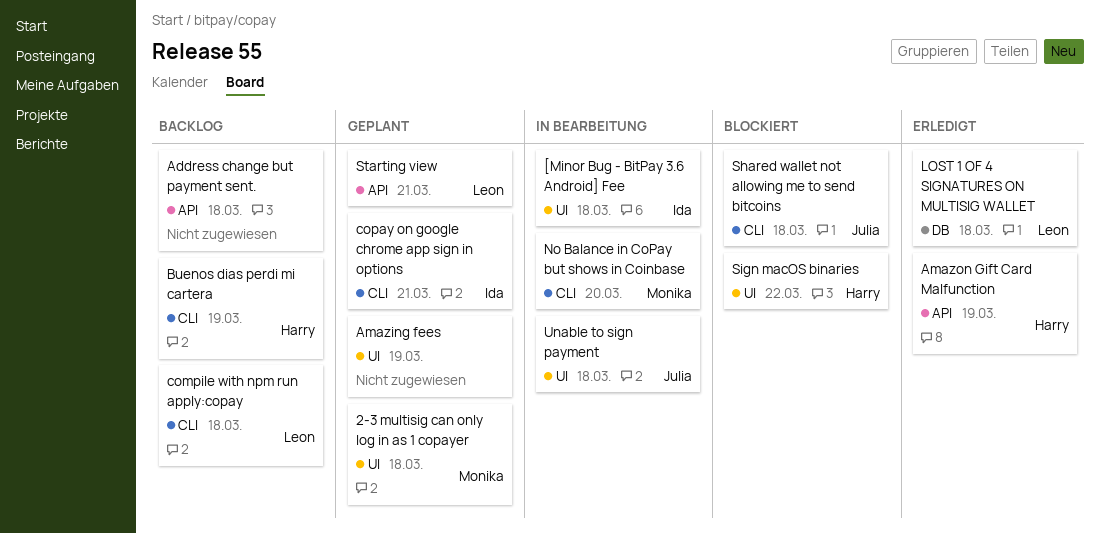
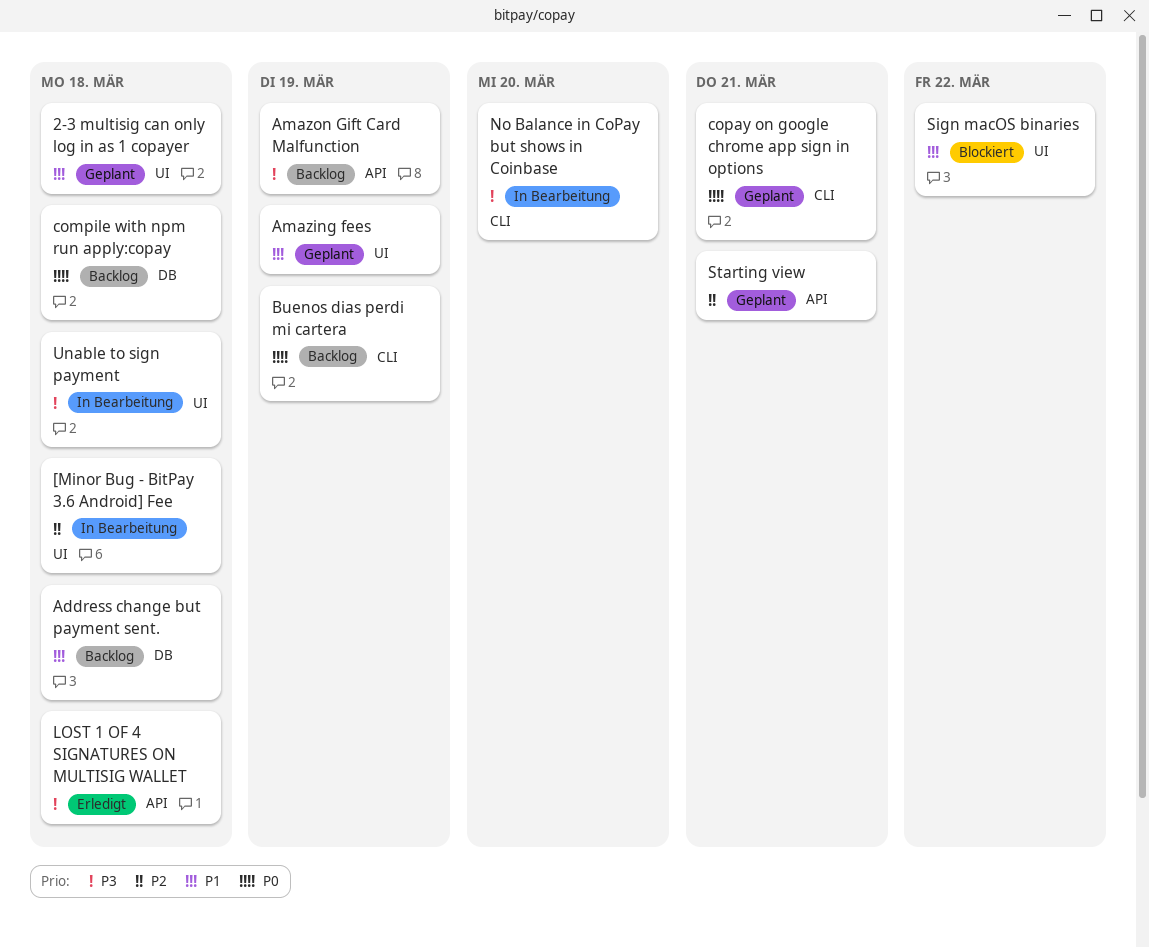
Address change but payment sent., label: API -> DB
Amazon Gift Card Malfunction, status: Erledigt -> Backlog
compile with npm run apply:copay, label: CLI -> DB
LOST 1 OF 4 SIGNATURES ON MULTISIG WALLET, label: DB -> API
Shared wallet not allowing me to send bitcoins: present -> none

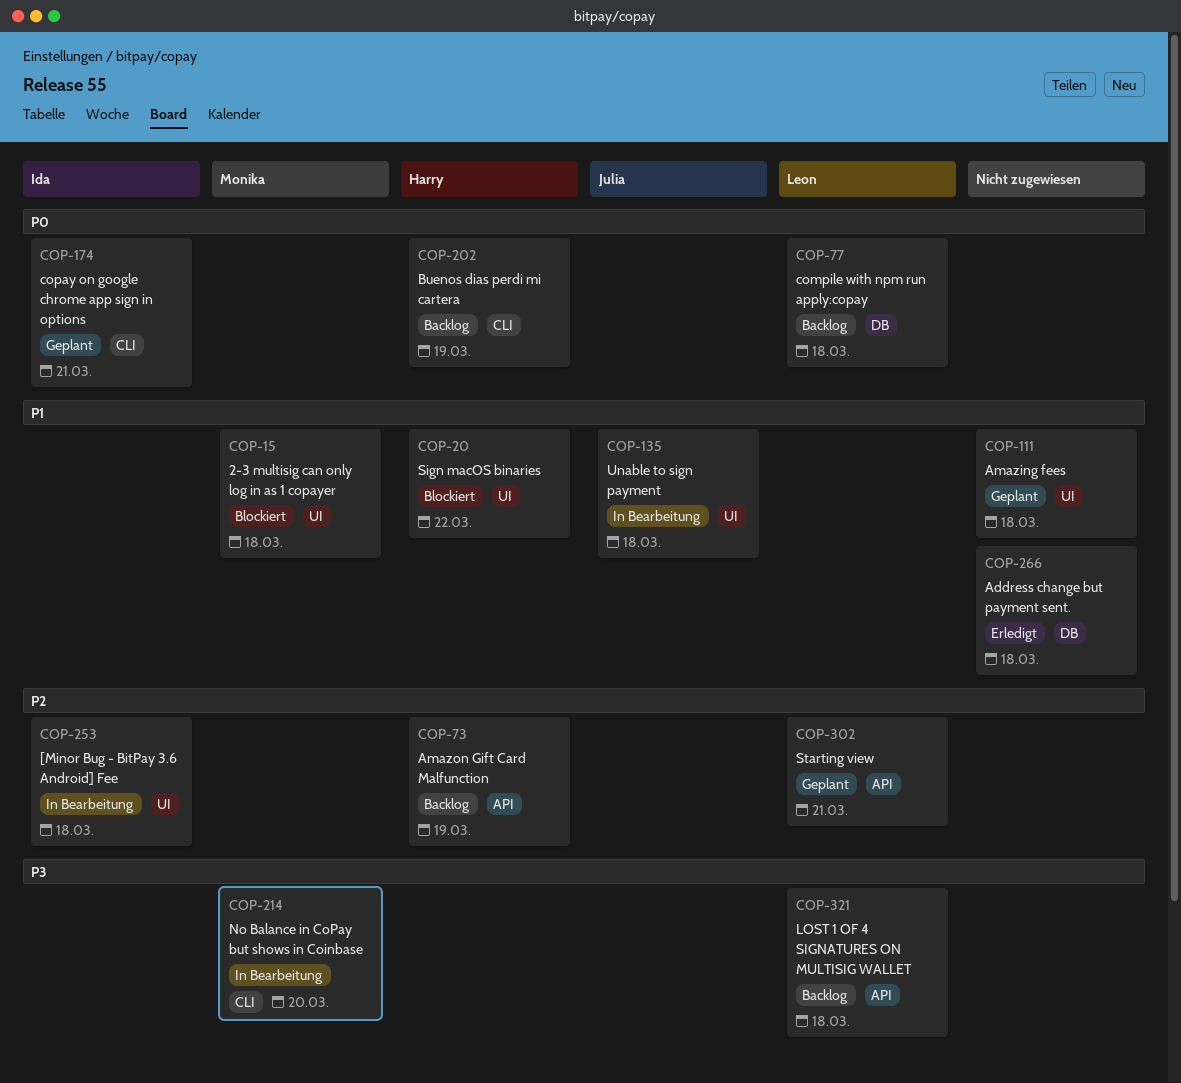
2-3 multisig can only log in as 1 copayer, status: Geplant -> Blockiert
Address change but payment sent., status: Backlog -> Erledigt
Amazing fees, due: Mar 19 -> Mar 18
Amazon Gift Card Malfunction, priority: P3 -> P2
LOST 1 OF 4 SIGNATURES ON MULTISIG WALLET, status: Erledigt -> Backlog
Unable to sign payment, priority: P3 -> P1

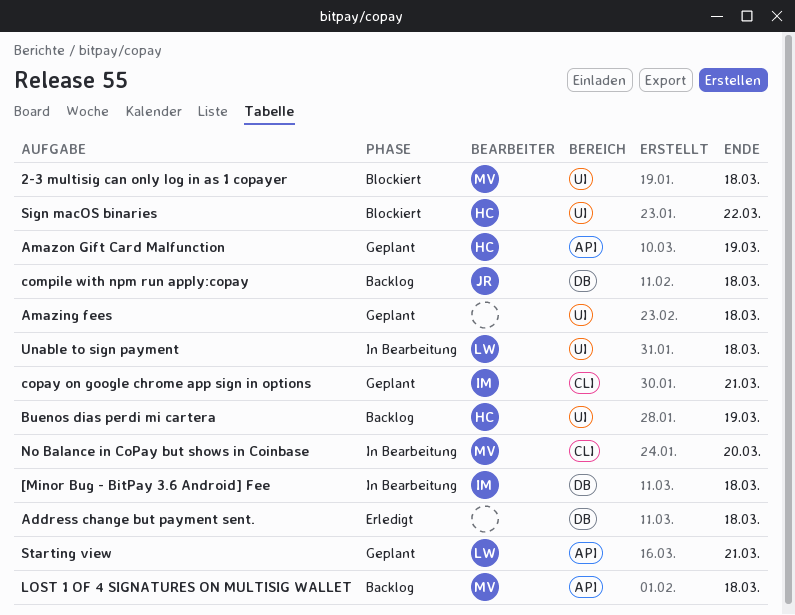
[Minor Bug - BitPay 3.6 Android] Fee, label: UI -> DB
Amazon Gift Card Malfunction, status: Backlog -> Geplant
Buenos dias perdi mi cartera, label: CLI -> UI
compile with npm run apply:copay, owner: Leon -> Julia
LOST 1 OF 4 SIGNATURES ON MULTISIG WALLET, owner: Leon -> Monika
Unable to sign payment, owner: Julia -> Leon

